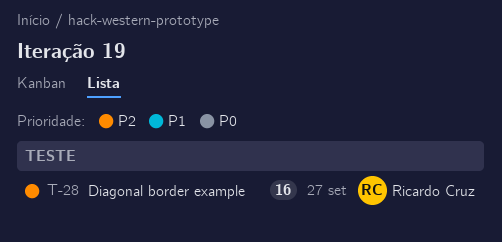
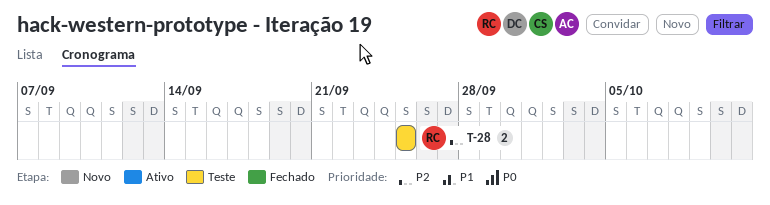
T-28, estimate: 16 -> 2
T-28, due: Sep 27 -> Sep 25

